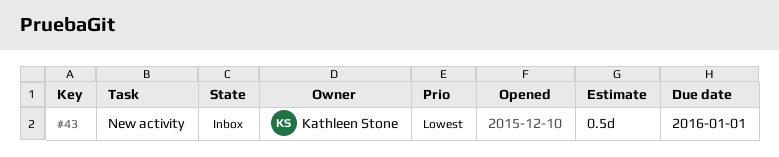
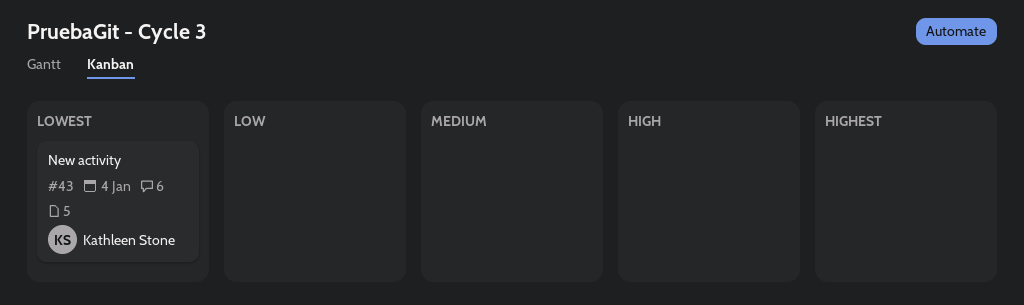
#43, due: Jan 1 -> Jan 4

